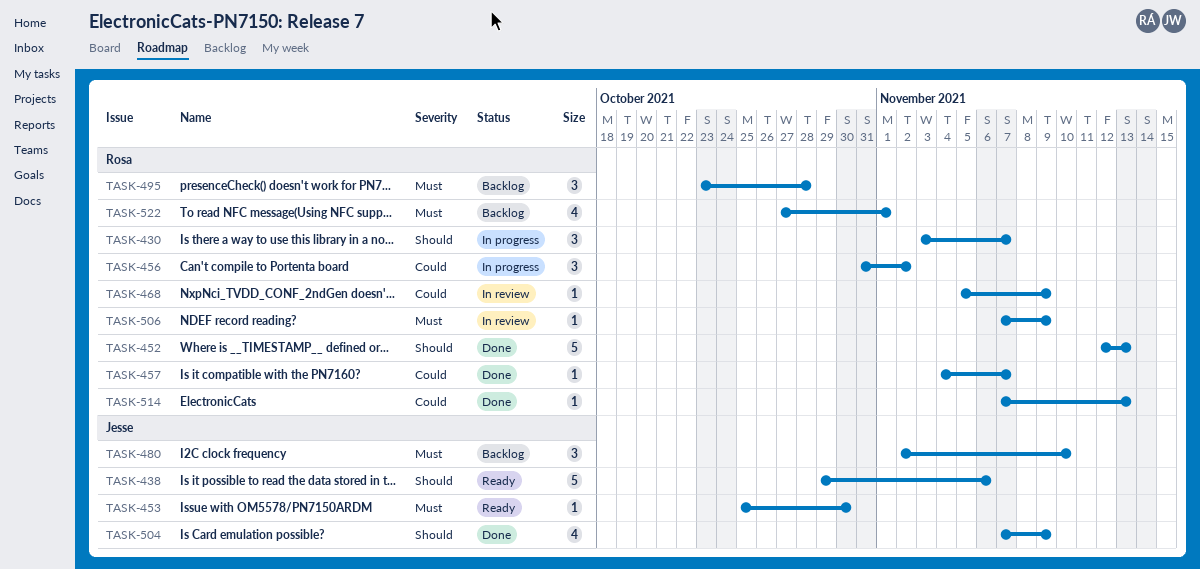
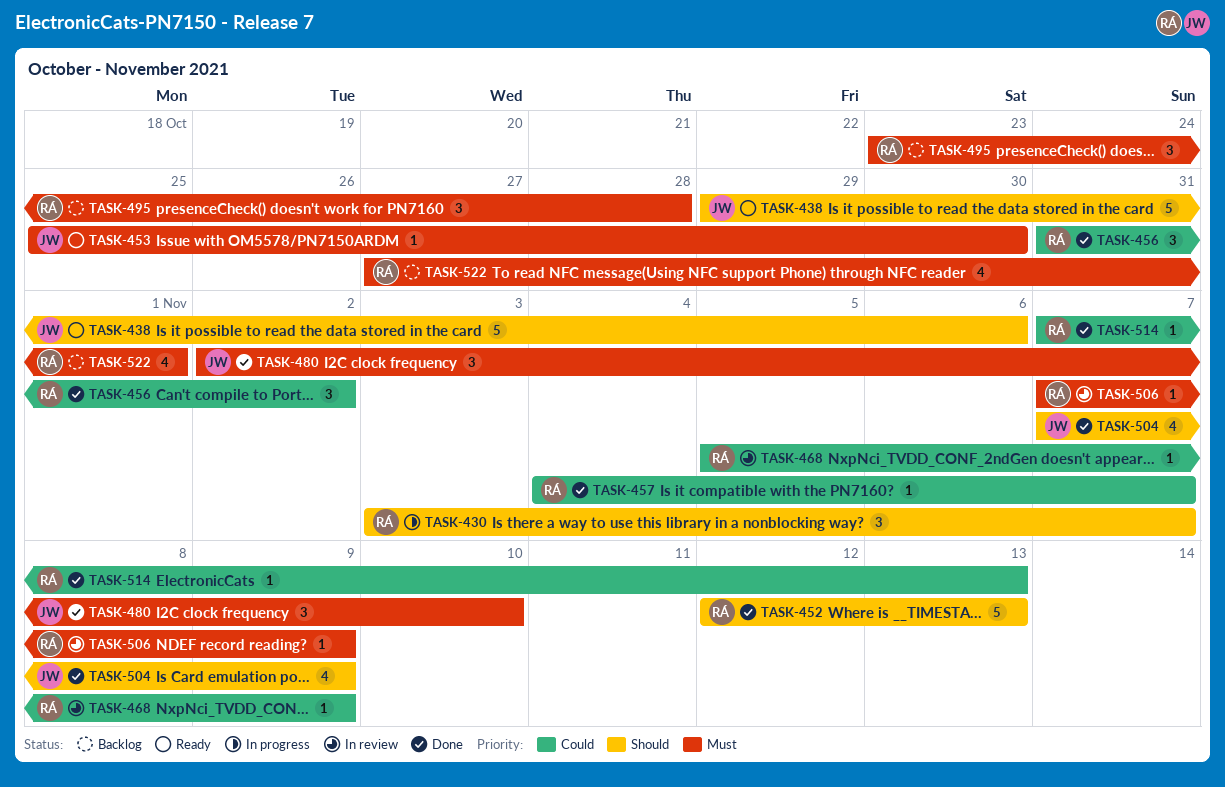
TASK-456, status: In progress -> Done
TASK-480, status: Backlog -> Done

